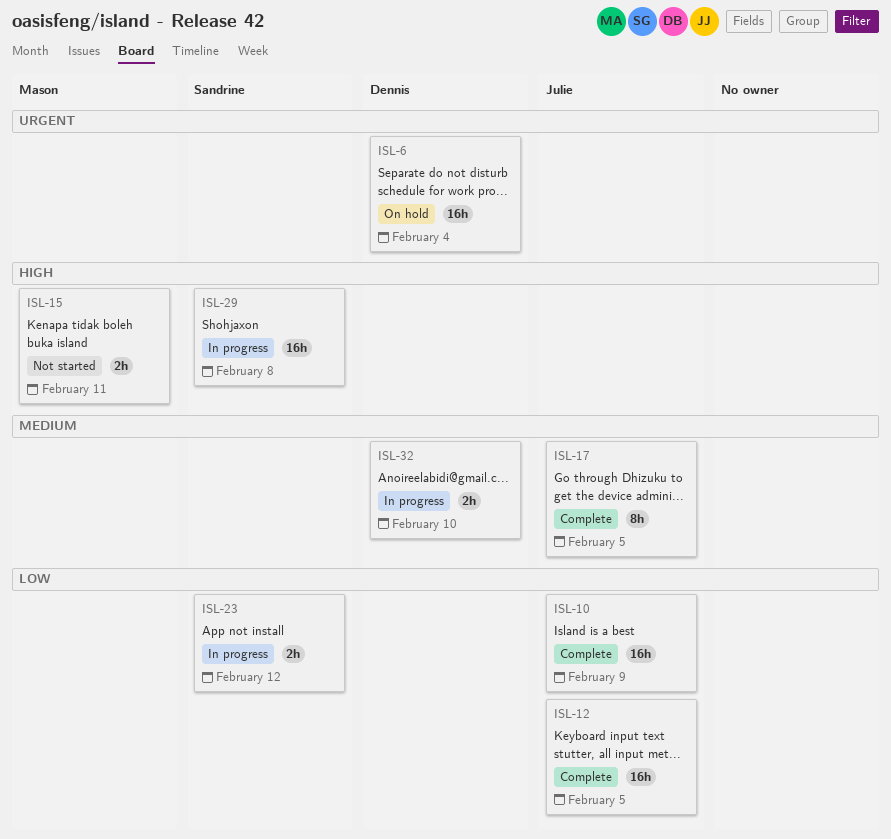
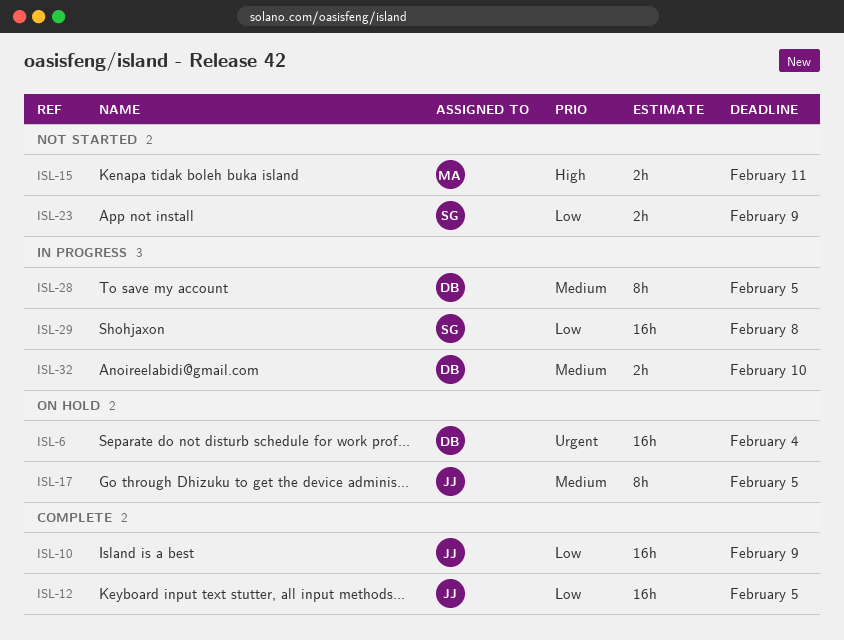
ISL-17, status: Complete -> On hold
ISL-23, status: In progress -> Not started
ISL-23, due: Feb 12 -> Feb 9
ISL-28: none -> present
ISL-29, priority: High -> Low

